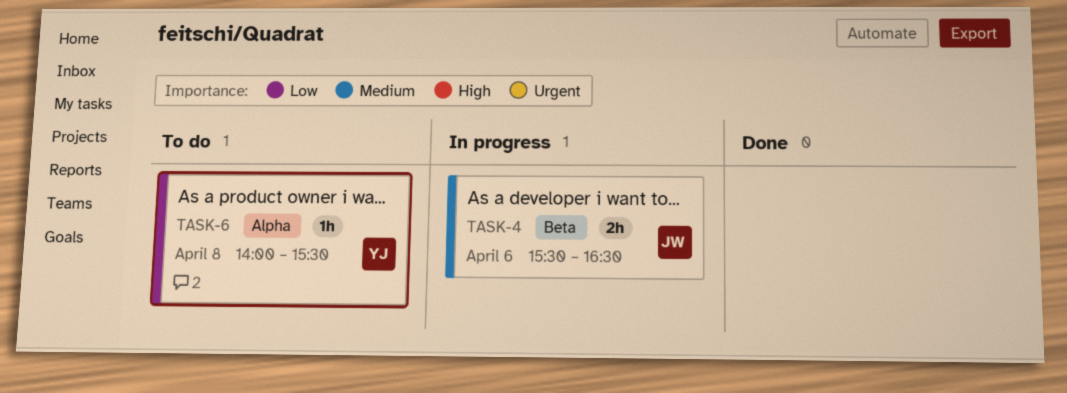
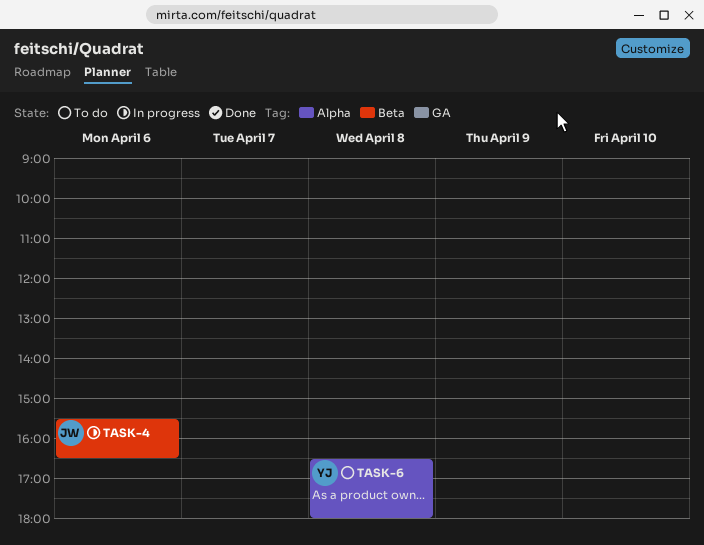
TASK-6, begins: 14:00 -> 16:30
TASK-6, ends: 15:30 -> 18:00

